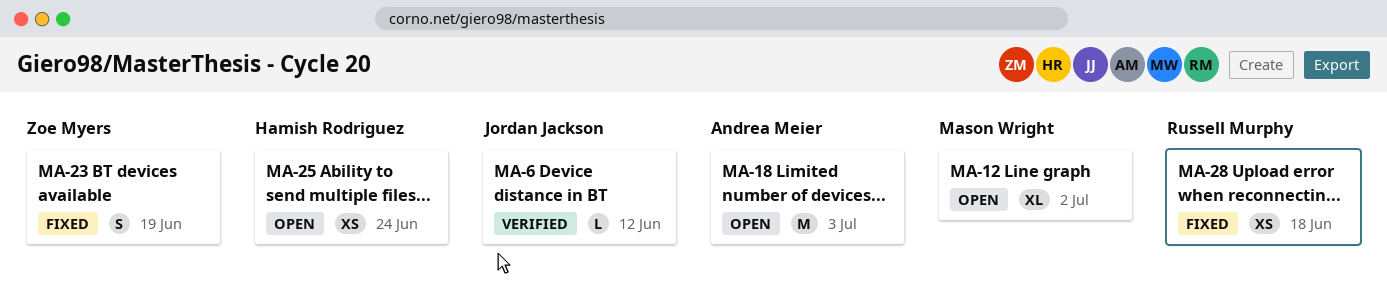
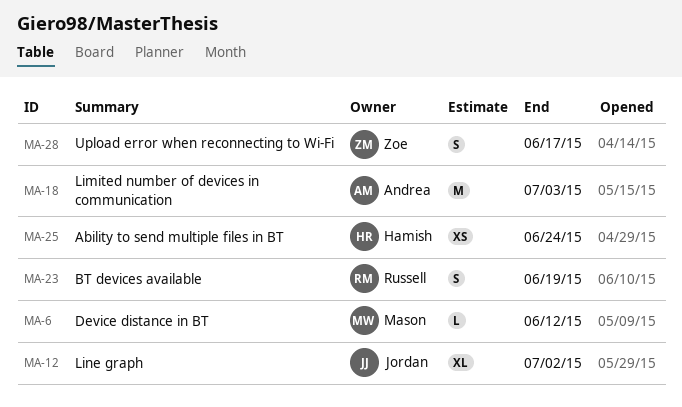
MA-6, owner: Jordan Jackson -> Mason Wright
MA-12, owner: Mason Wright -> Jordan Jackson
MA-23, owner: Zoe Myers -> Russell Murphy
MA-28, owner: Russell Murphy -> Zoe Myers
MA-28, estimate: XS -> S
MA-28, due: Jun 18 -> Jun 17

